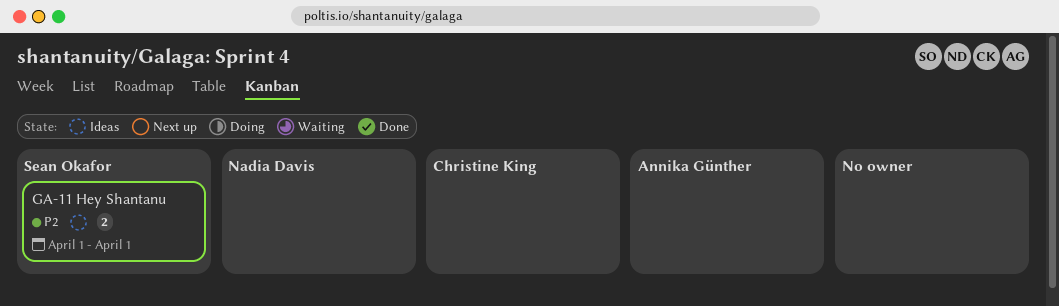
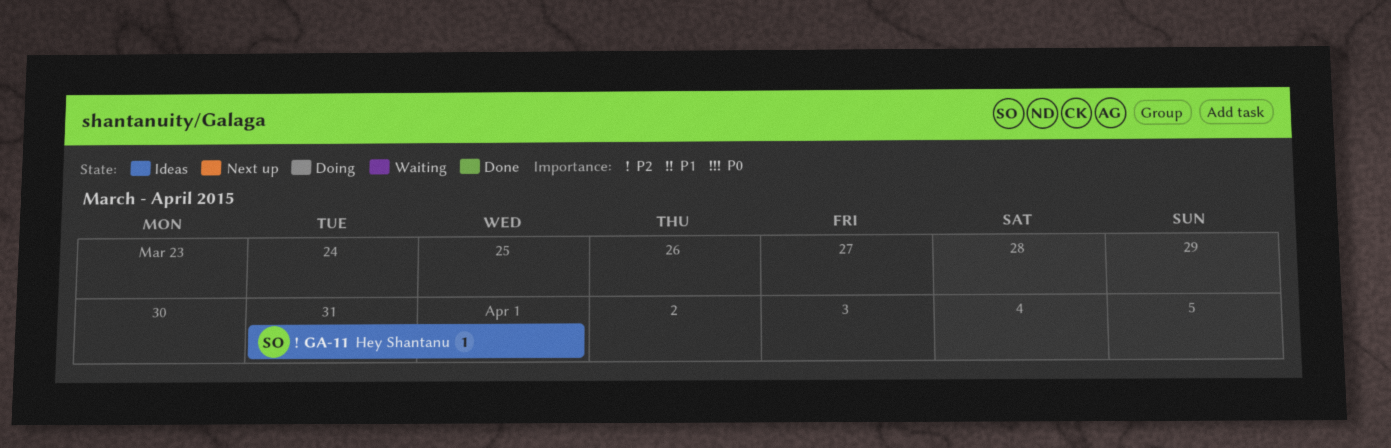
GA-11, estimate: 2 -> 1
GA-11, start: Apr 1 -> Mar 31

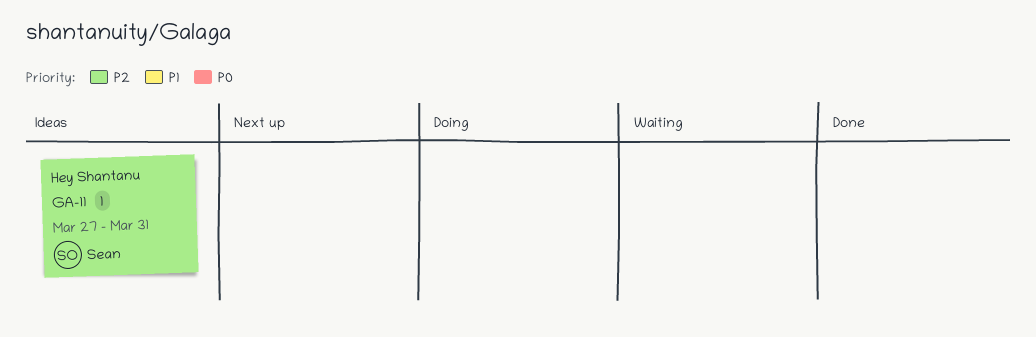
GA-11, start: Mar 31 -> Mar 27
GA-11, due: Apr 1 -> Mar 31

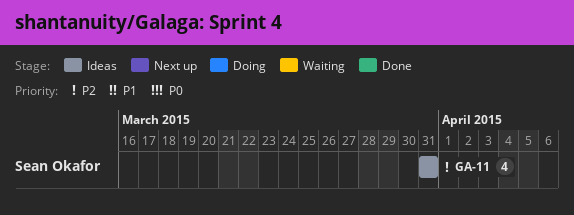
GA-11, estimate: 1 -> 4
GA-11, start: Mar 27 -> Mar 31

